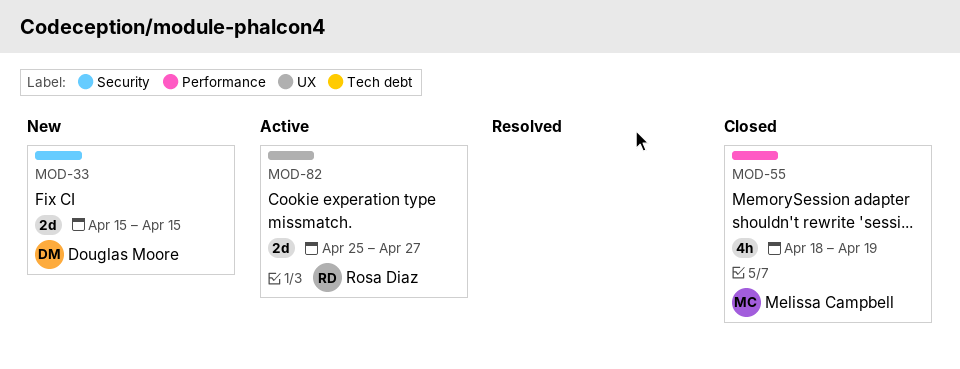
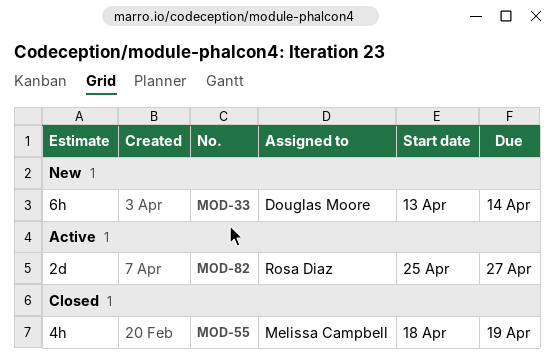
MOD-33, estimate: 2d -> 6h
MOD-33, start: Apr 15 -> Apr 13
MOD-33, due: Apr 15 -> Apr 14

